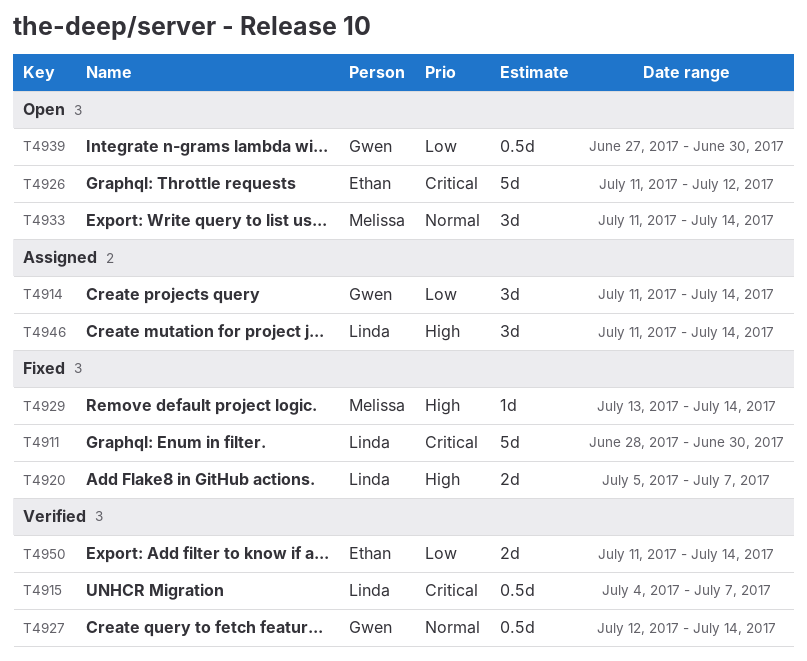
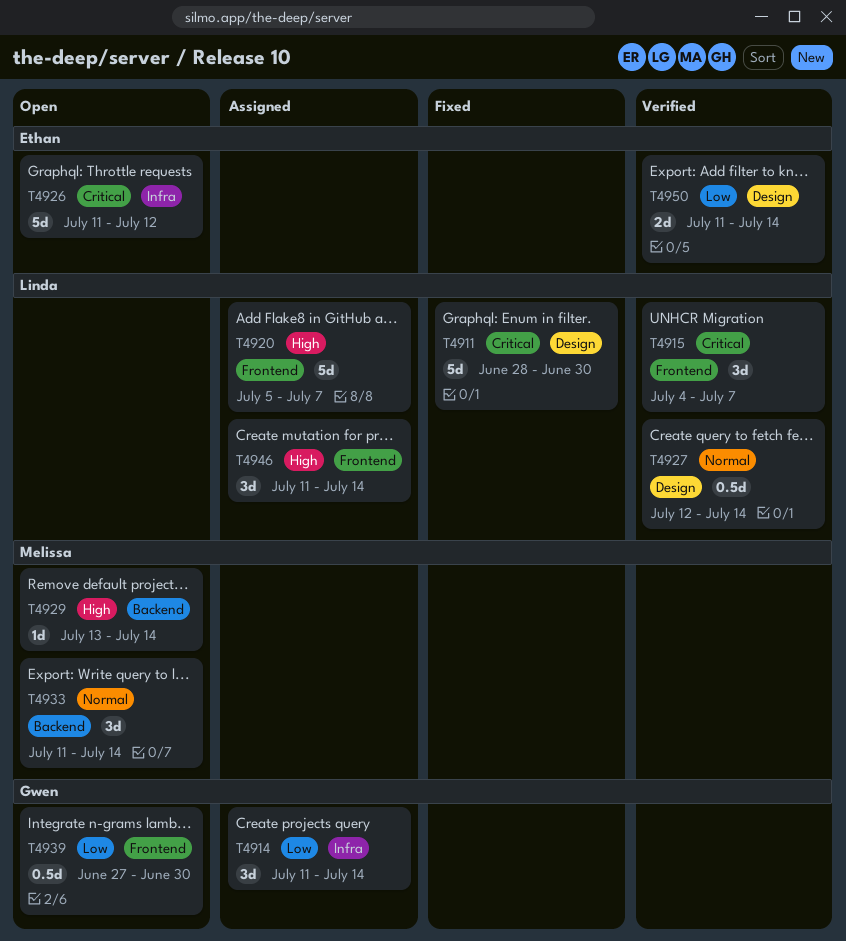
T4915, estimate: 0.5d -> 3d
T4920, status: Fixed -> Assigned
T4920, estimate: 2d -> 5d
T4927, owner: Gwen -> Linda
T4929, status: Fixed -> Open

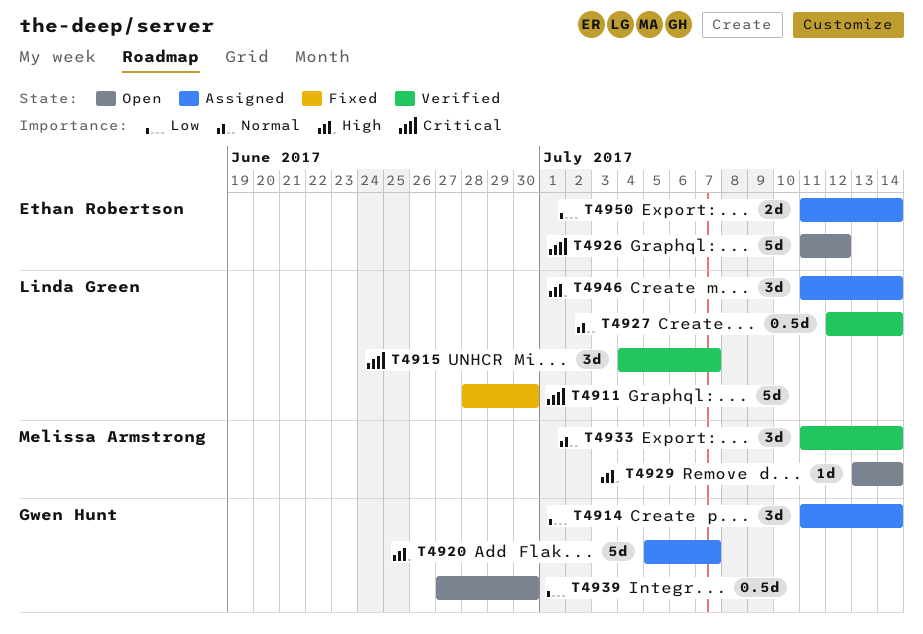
T4920, owner: Linda Green -> Gwen Hunt
T4933, status: Open -> Verified
T4950, status: Verified -> Assigned

